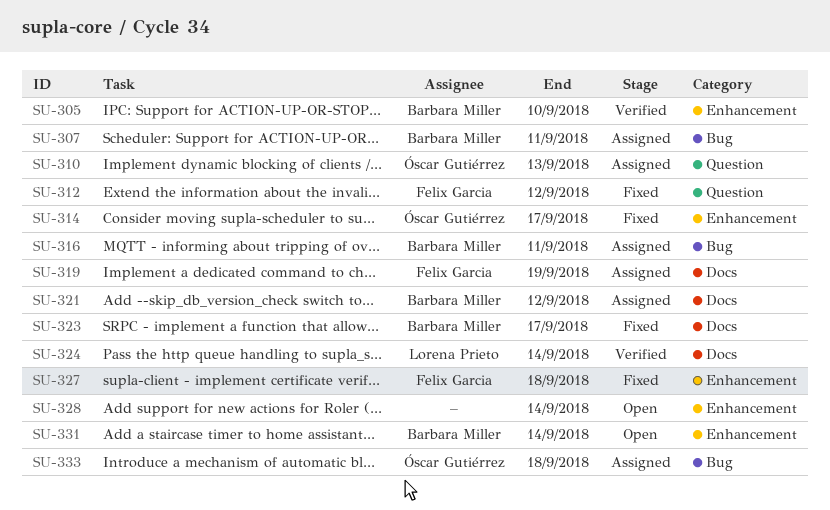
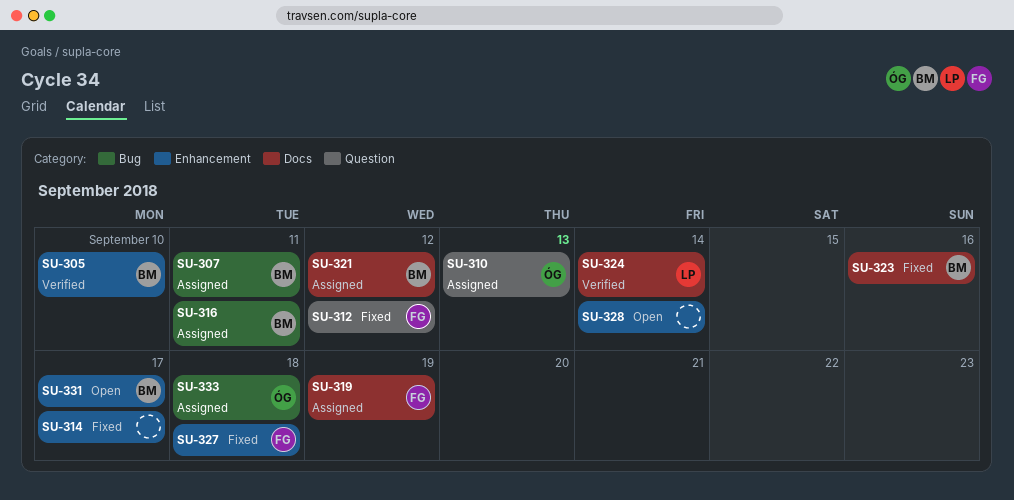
SU-314, owner: Óscar Gutiérrez -> none
SU-323, due: Sep 17 -> Sep 16
SU-331, due: Sep 14 -> Sep 17

